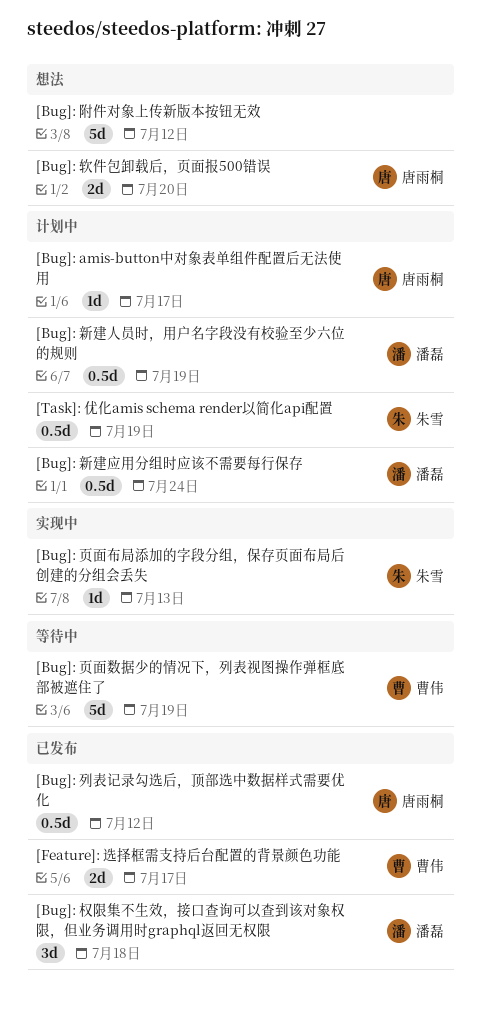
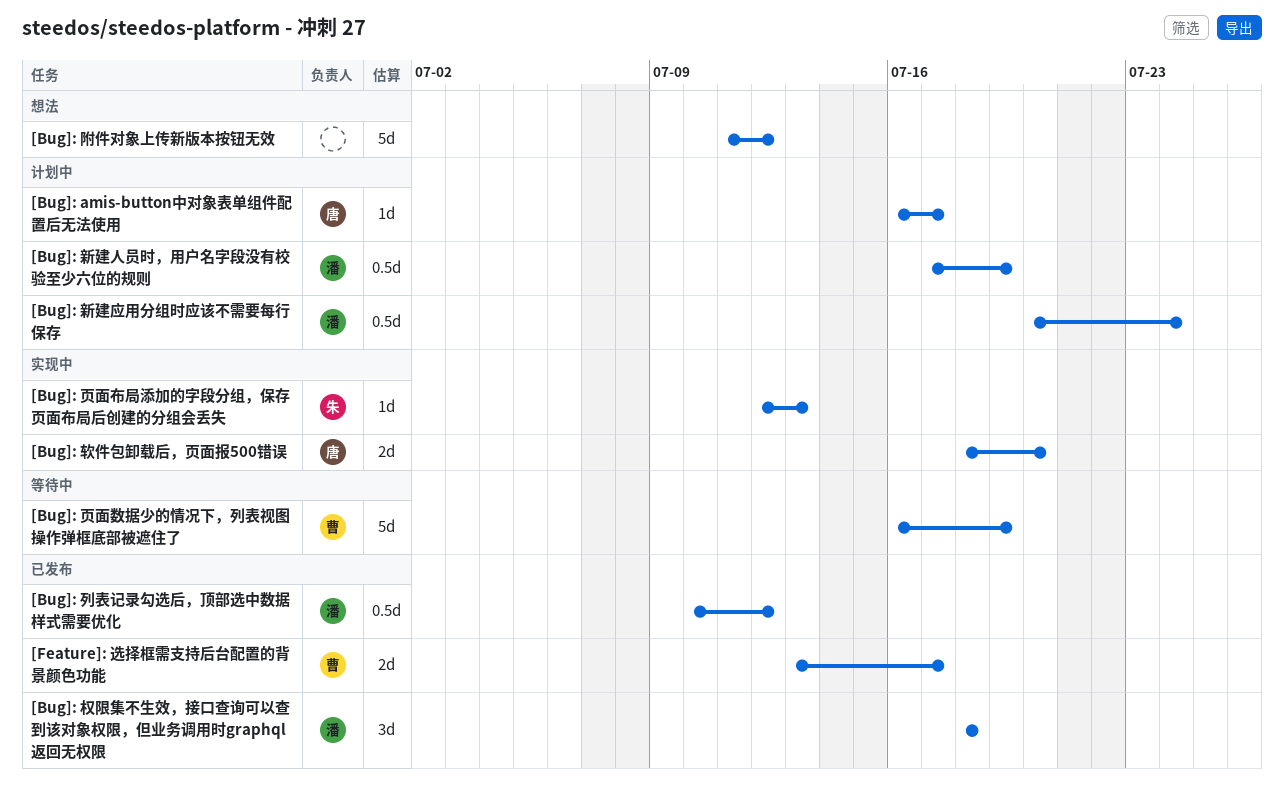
[Bug]: 列表记录勾选后，顶部选中数据样式需要优化, owner: 唐雨桐 -> 潘磊
[Bug]: 软件包卸载后，页面报500错误, status: 想法 -> 实现中
[Task]: 优化amis schema render以简化api配置: present -> none

